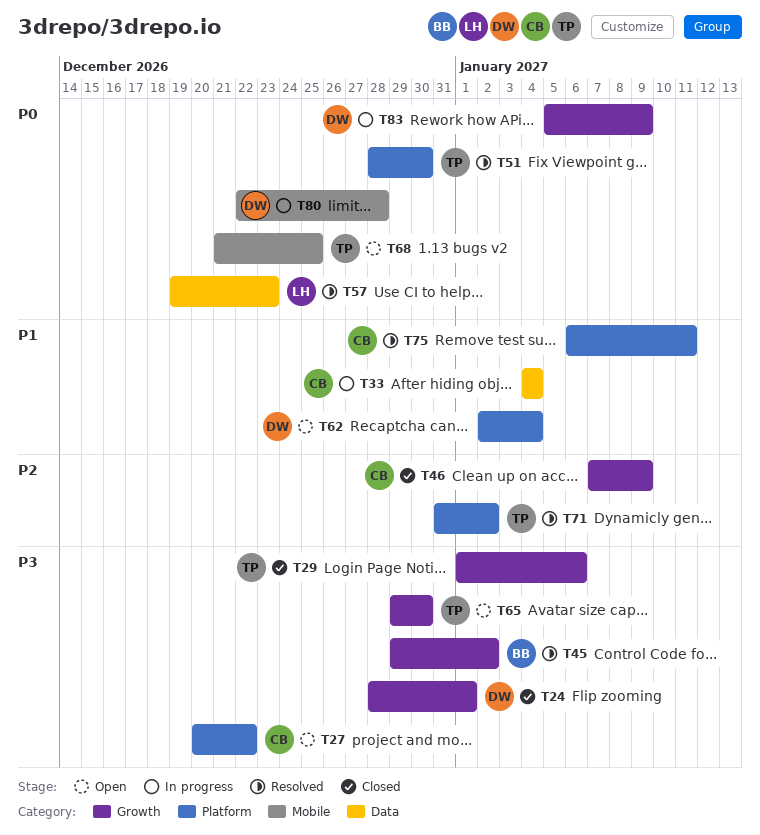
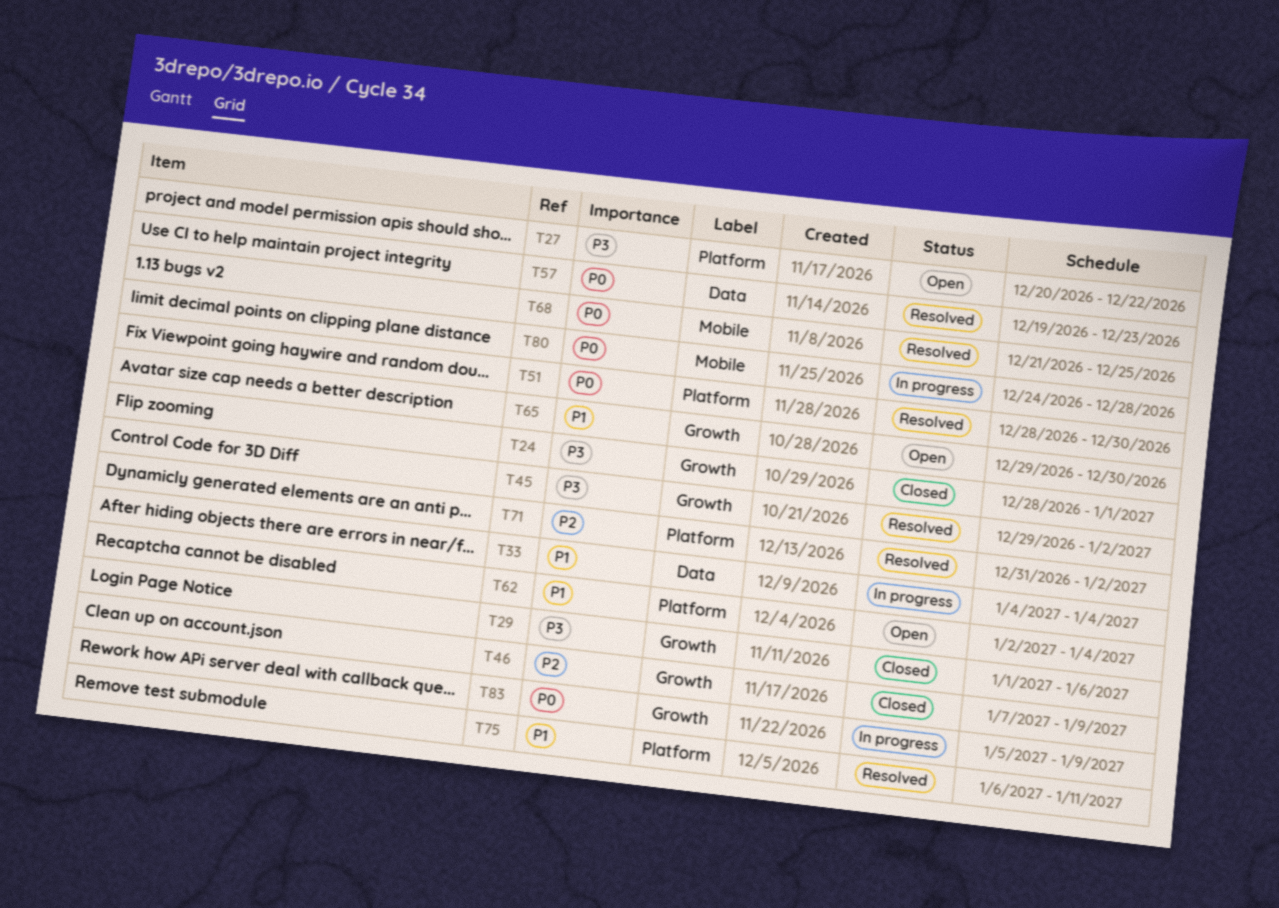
T65, priority: P3 -> P1
T68, status: Open -> Resolved
T80, start: Dec 22 -> Dec 24

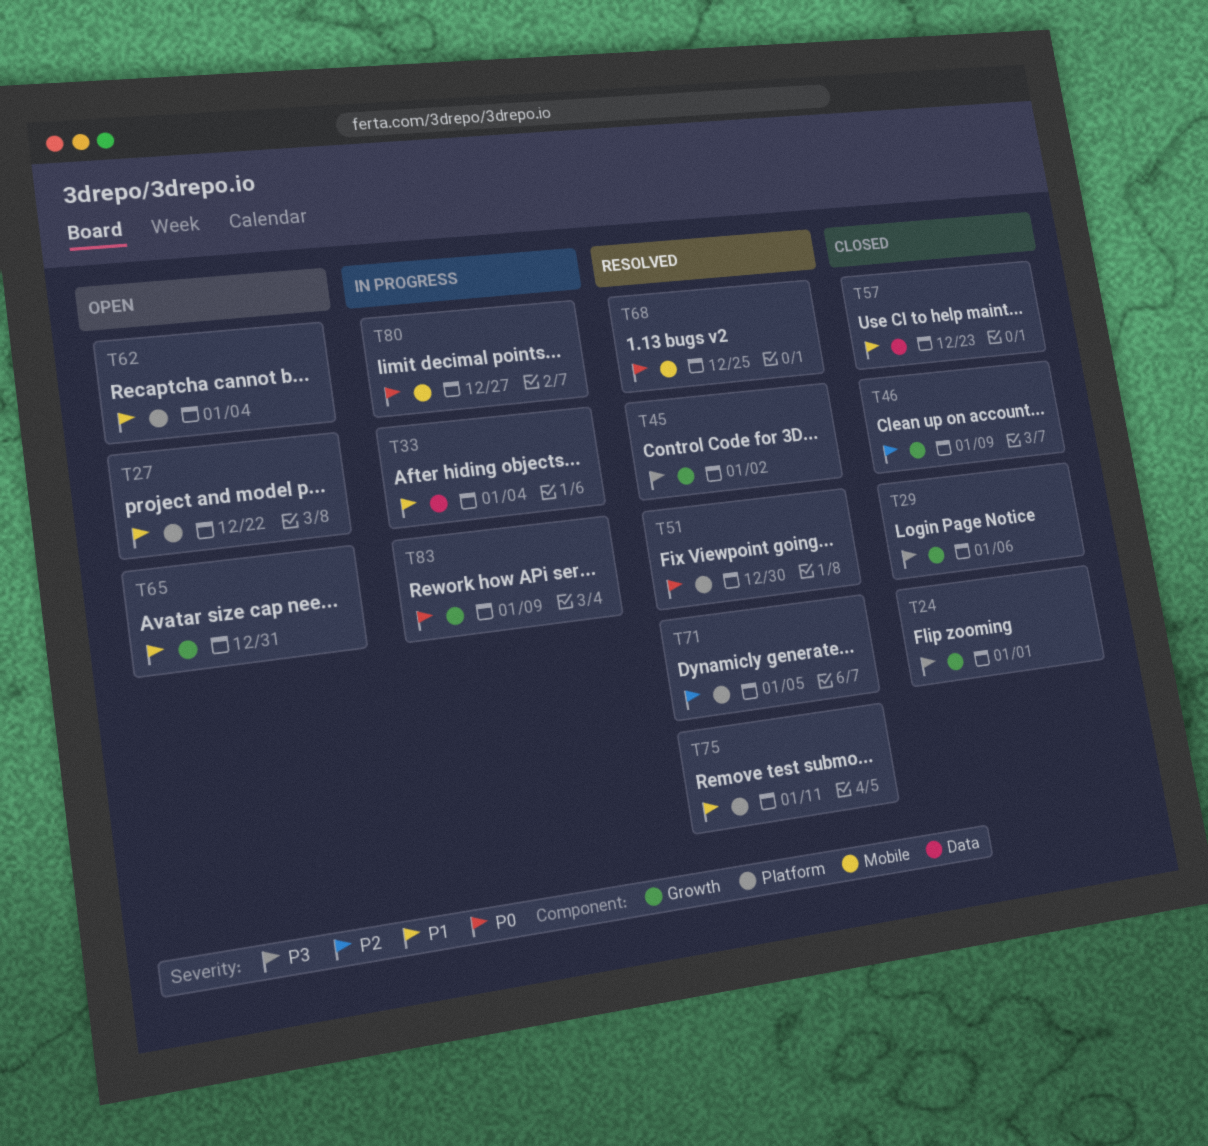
T27, priority: P3 -> P1
T57, status: Resolved -> Closed
T57, priority: P0 -> P1
T65, due: Dec 30 -> Dec 31
T71, due: Jan 2 -> Jan 5
T80, due: Dec 28 -> Dec 27

